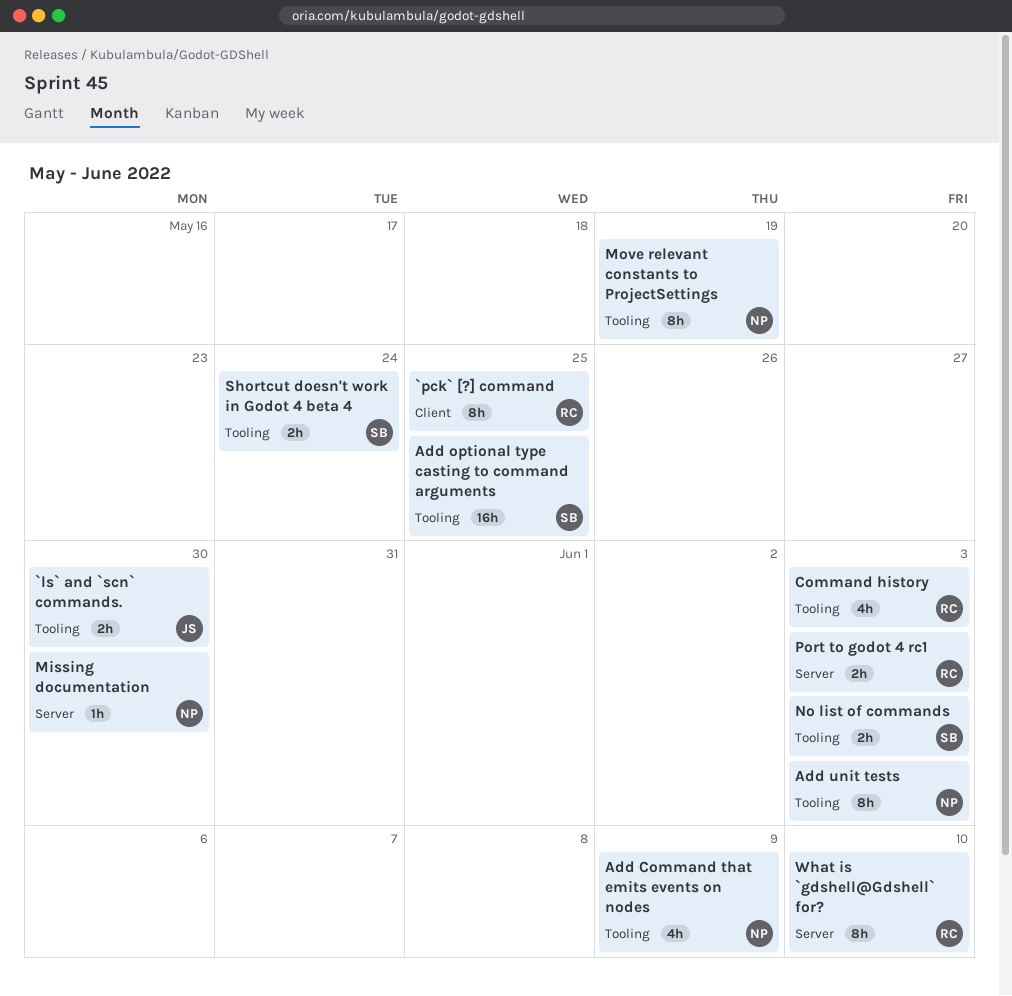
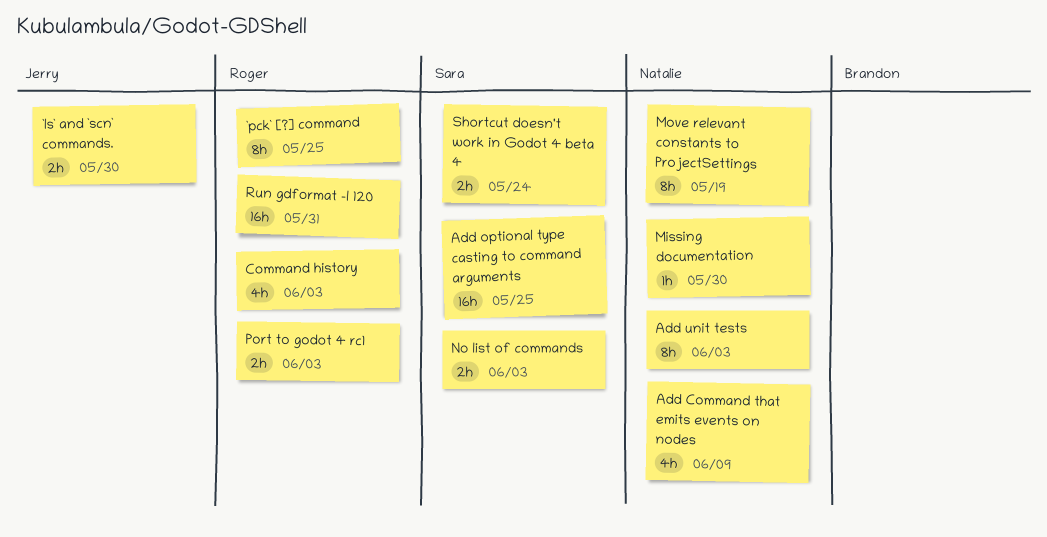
Run gdformat -l 120: none -> present
What is `gdshell@Gdshell` for?: present -> none

